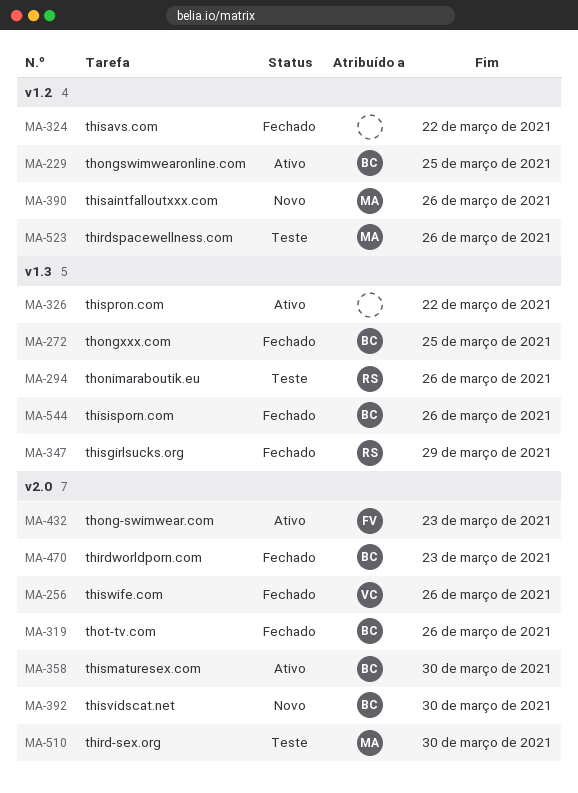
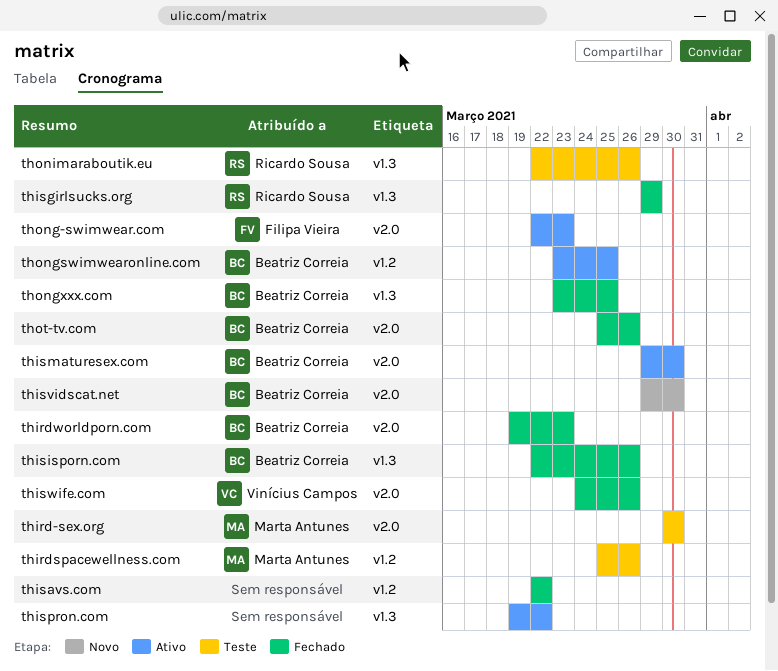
thisaintfalloutxxx.com: present -> none

